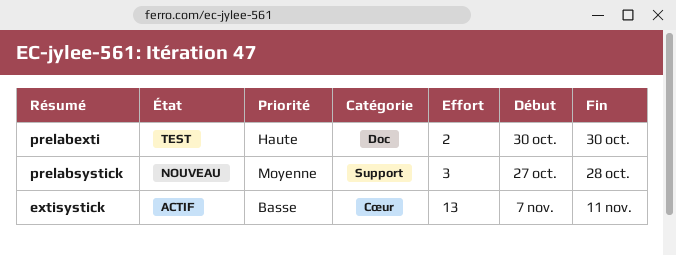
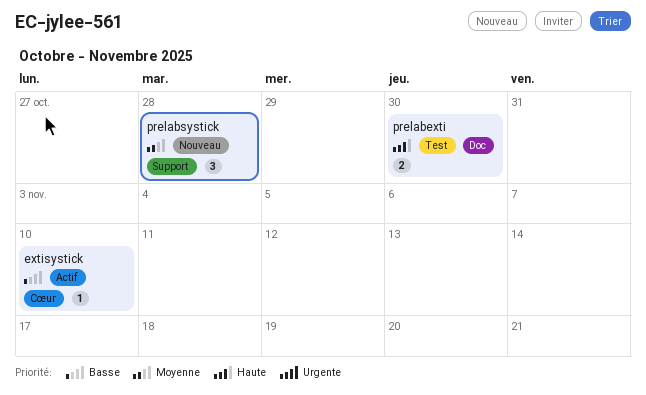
extisystick, estimate: 13 -> 1
extisystick, due: Nov 11 -> Nov 10

